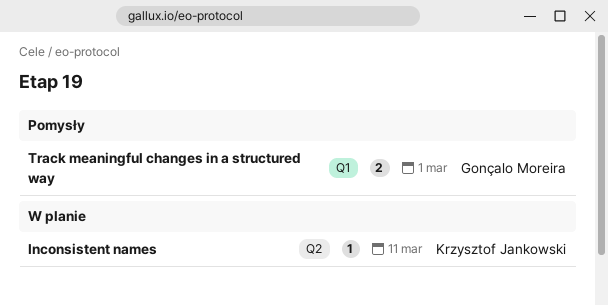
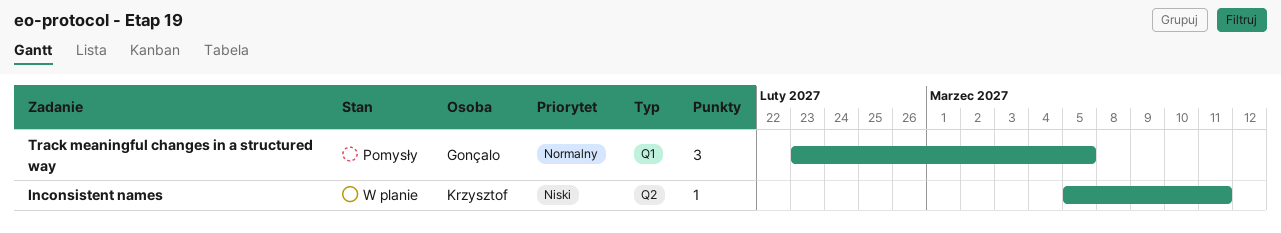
Track meaningful changes in a structured way, estimate: 2 -> 3
Track meaningful changes in a structured way, due: Mar 1 -> Mar 5

